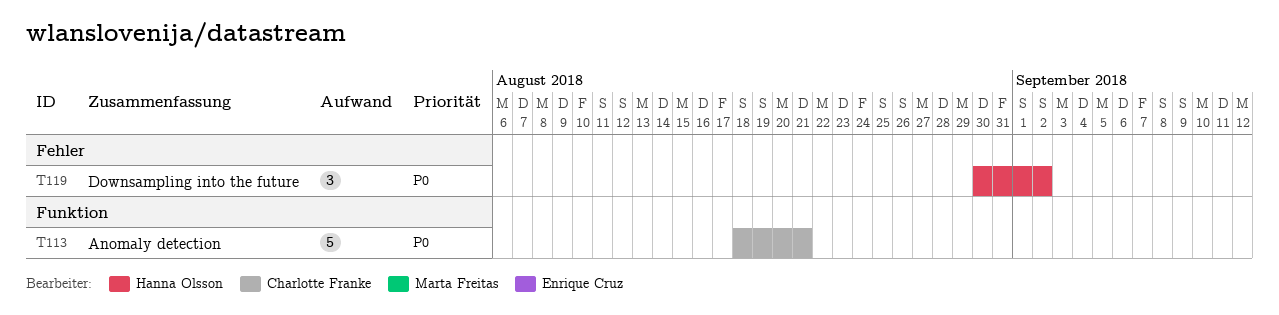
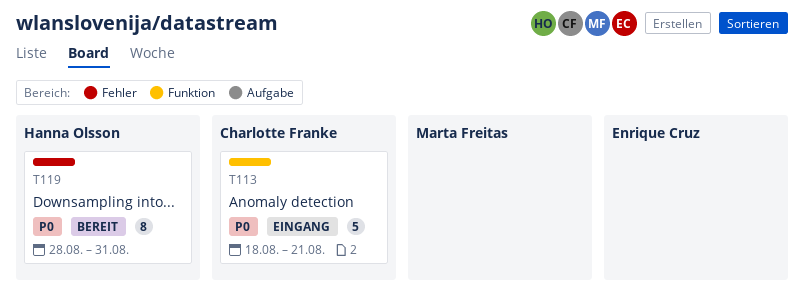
T119, estimate: 3 -> 8
T119, start: Aug 30 -> Aug 28
T119, due: Sep 2 -> Aug 31

